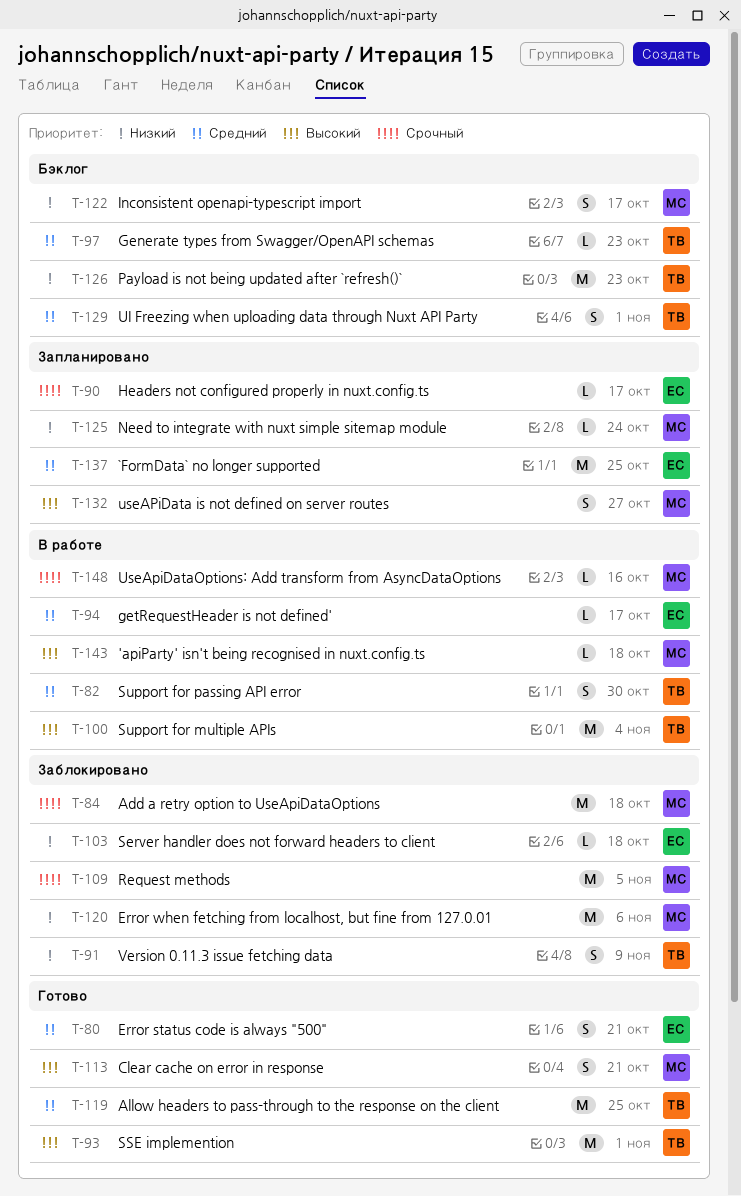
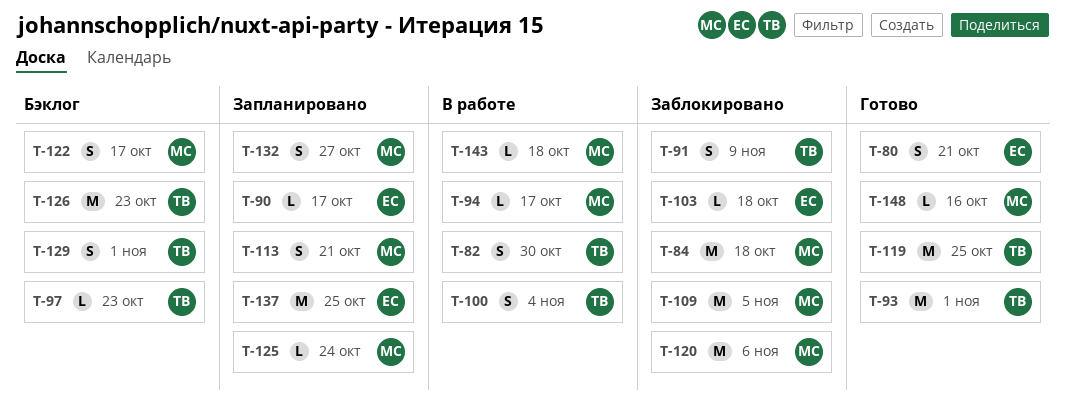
T-94, owner: ЕС -> МС
T-100, estimate: M -> S
T-113, status: Готово -> Запланировано
T-148, status: В работе -> Готово

